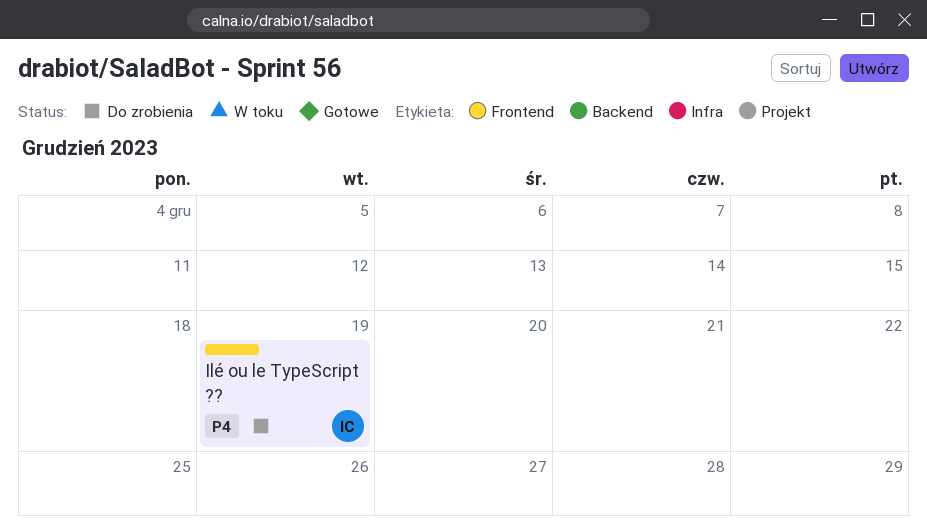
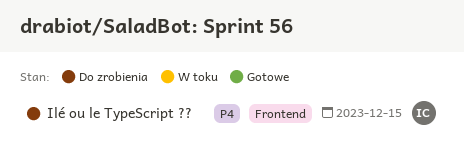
Ilé ou le TypeScript ??, due: Dec 19 -> Dec 15

